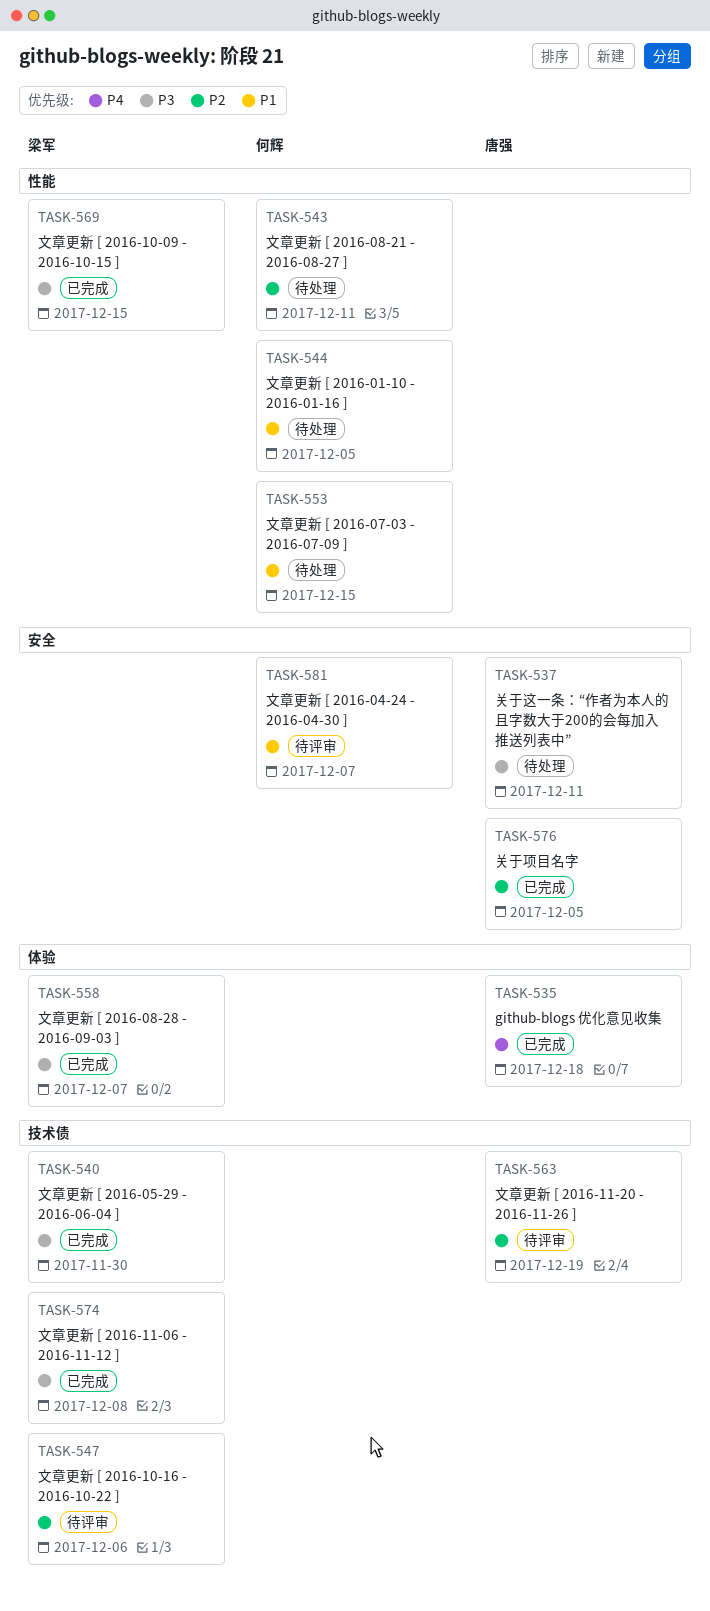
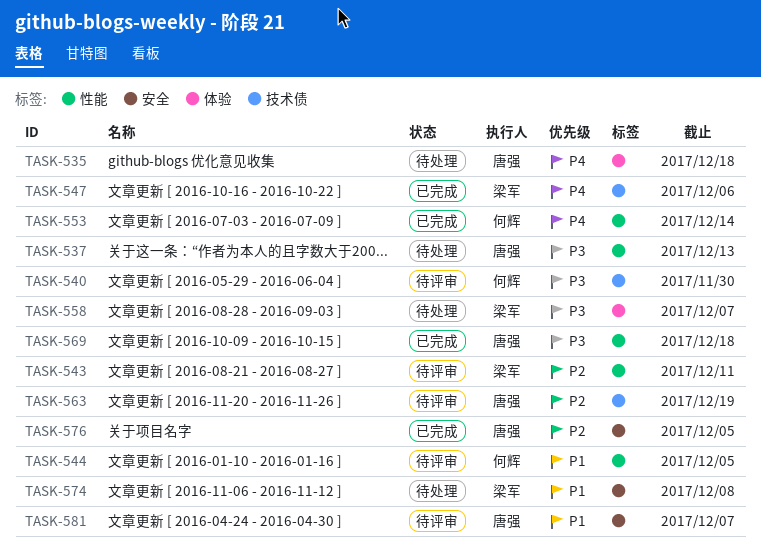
TASK-535, status: 已完成 -> 待处理
TASK-537, label: 安全 -> 性能
TASK-537, due: Dec 11 -> Dec 13
TASK-540, status: 已完成 -> 待评审
TASK-540, owner: 梁军 -> 何辉
TASK-543, status: 待处理 -> 待评审
TASK-543, owner: 何辉 -> 梁军
TASK-544, status: 待处理 -> 待评审
TASK-547, status: 待评审 -> 已完成
TASK-547, priority: P2 -> P4
TASK-553, status: 待处理 -> 已完成
TASK-553, priority: P1 -> P4
TASK-553, due: Dec 15 -> Dec 14
TASK-558, status: 已完成 -> 待处理
TASK-569, owner: 梁军 -> 唐强
TASK-569, due: Dec 15 -> Dec 18
TASK-574, status: 已完成 -> 待处理
TASK-574, priority: P3 -> P1
TASK-574, label: 技术债 -> 安全
TASK-581, owner: 何辉 -> 唐强

